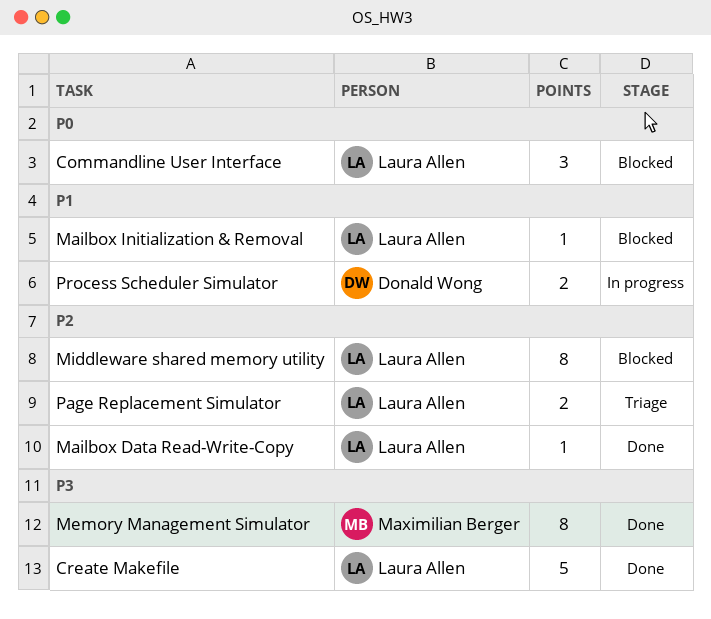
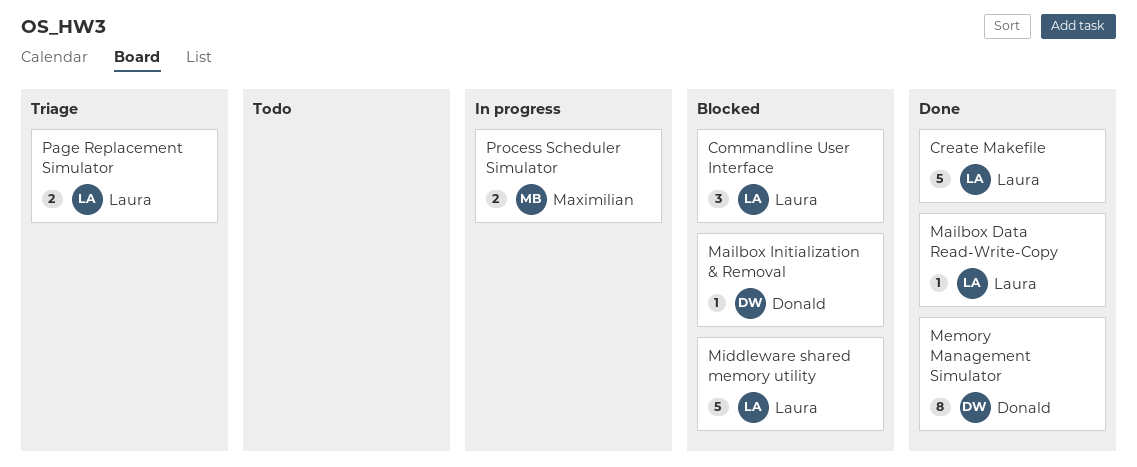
Mailbox Initialization & Removal, owner: Laura Allen -> Donald Wong
Memory Management Simulator, owner: Maximilian Berger -> Donald Wong
Middleware shared memory utility, estimate: 8 -> 5
Process Scheduler Simulator, owner: Donald Wong -> Maximilian Berger

